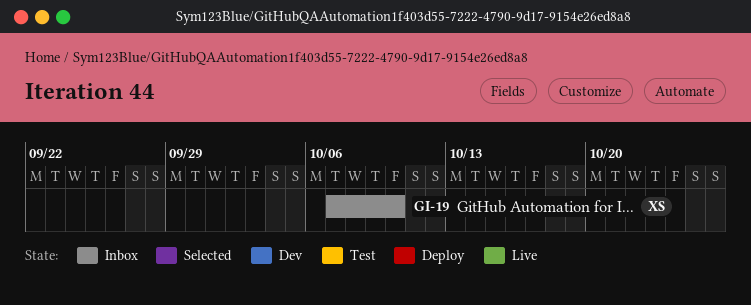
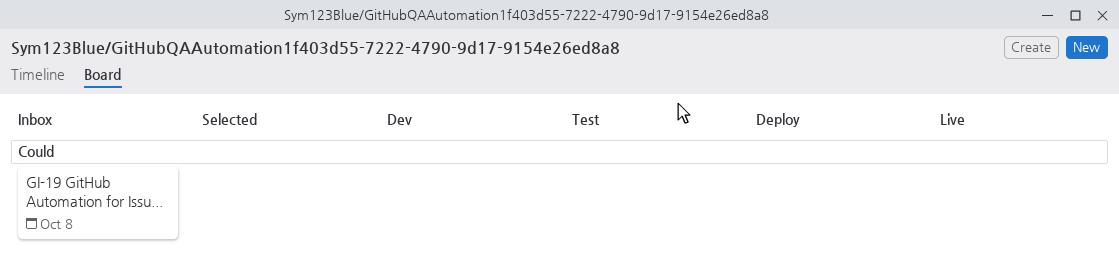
GI-19, due: Oct 10 -> Oct 8

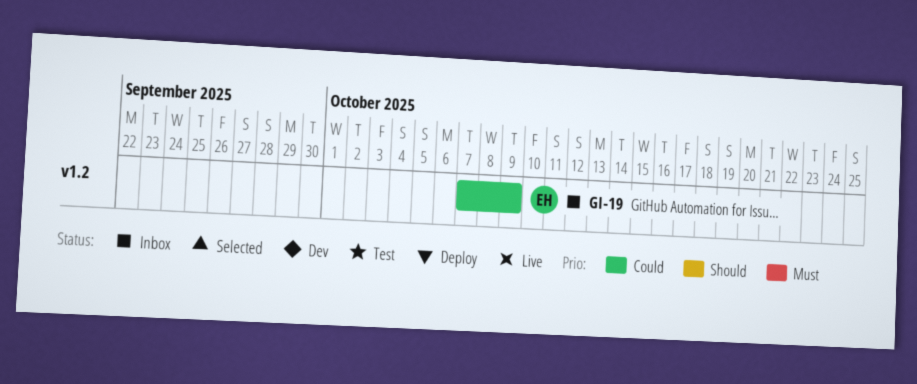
GI-19, due: Oct 8 -> Oct 9

